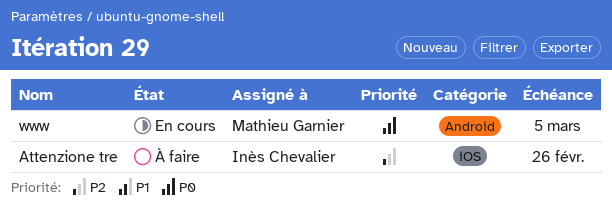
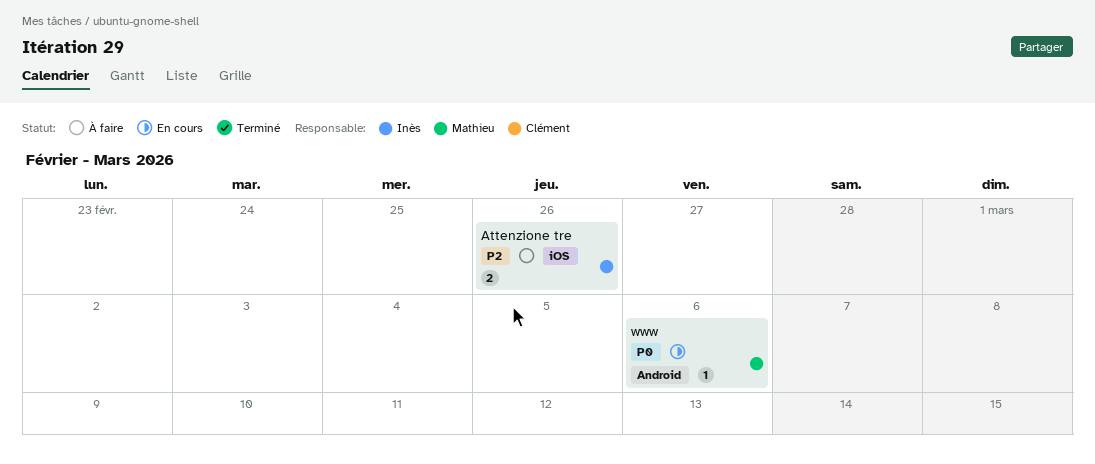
www, due: Mar 5 -> Mar 6

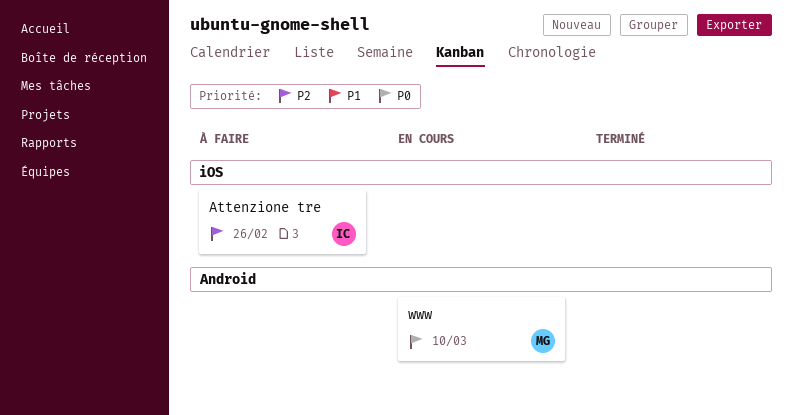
www, due: Mar 6 -> Mar 10

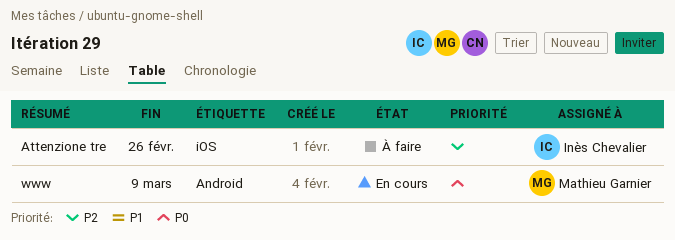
www, due: Mar 10 -> Mar 9

